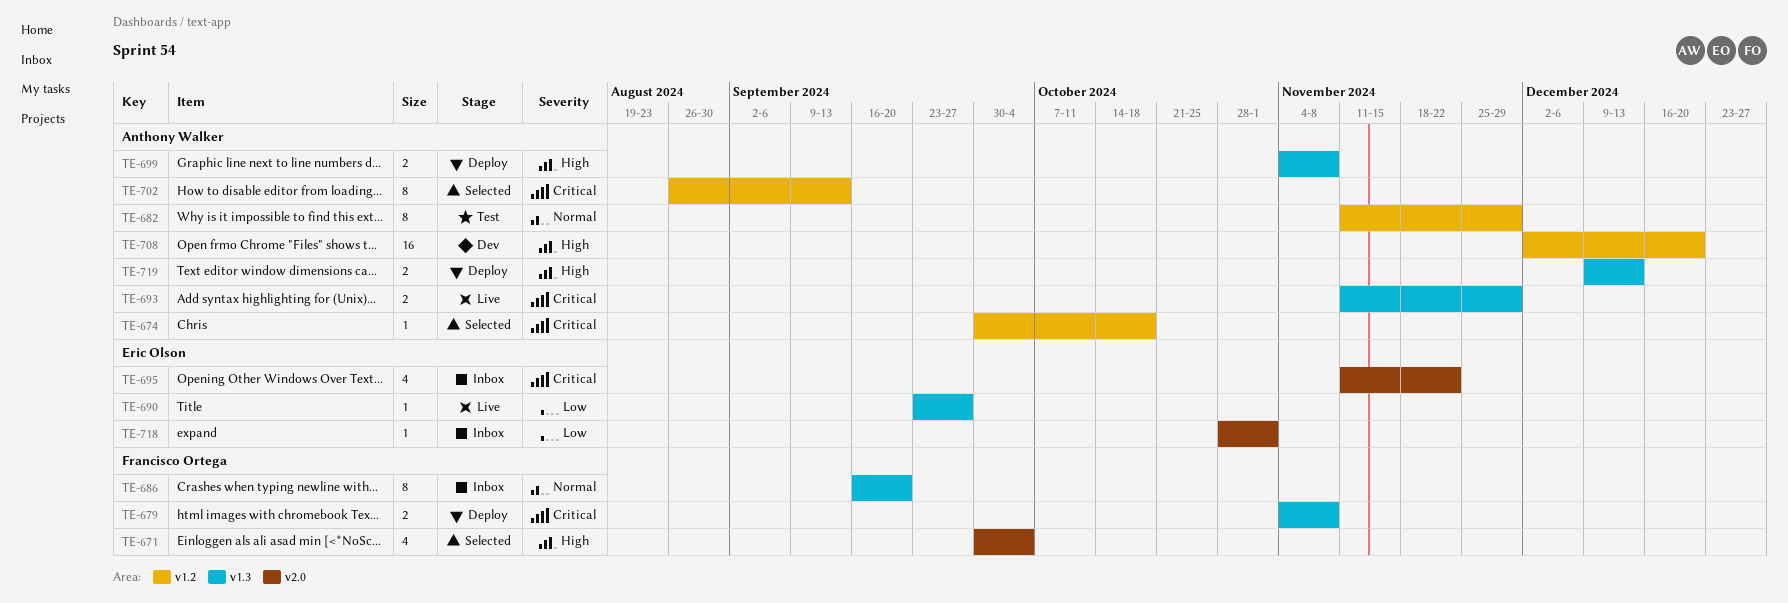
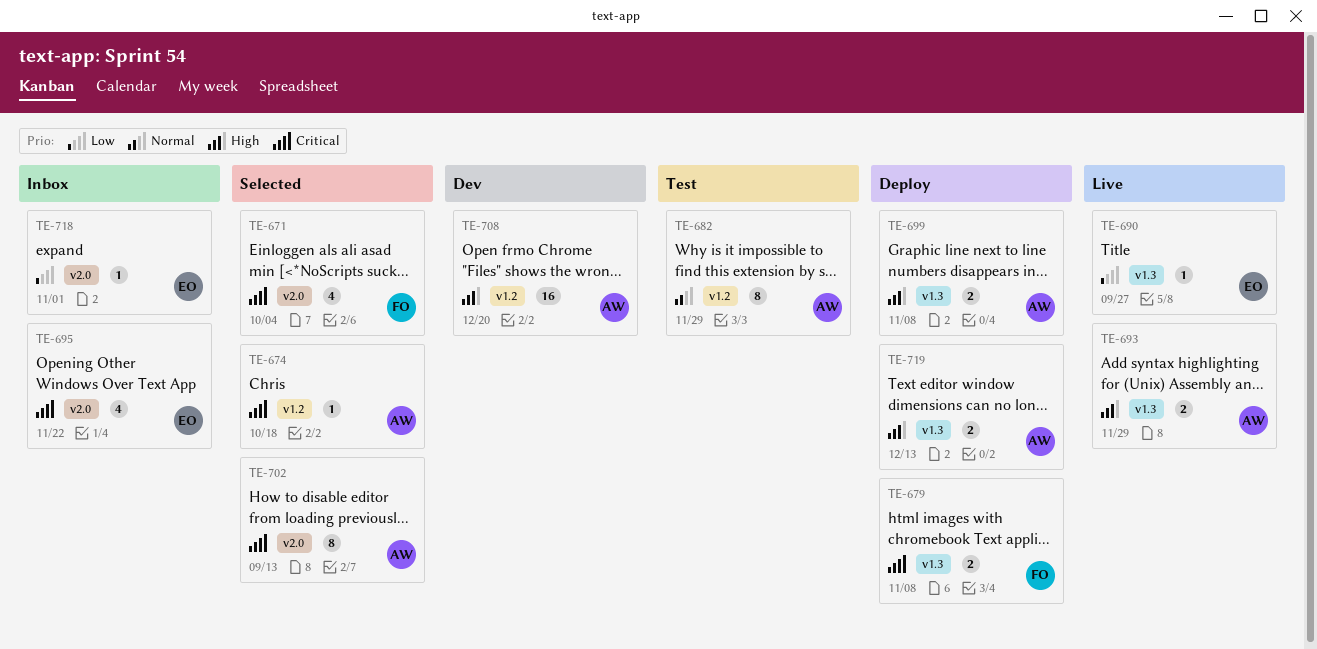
TE-671, priority: High -> Critical
TE-686: present -> none
TE-693, priority: Critical -> High
TE-702, label: v1.2 -> v2.0

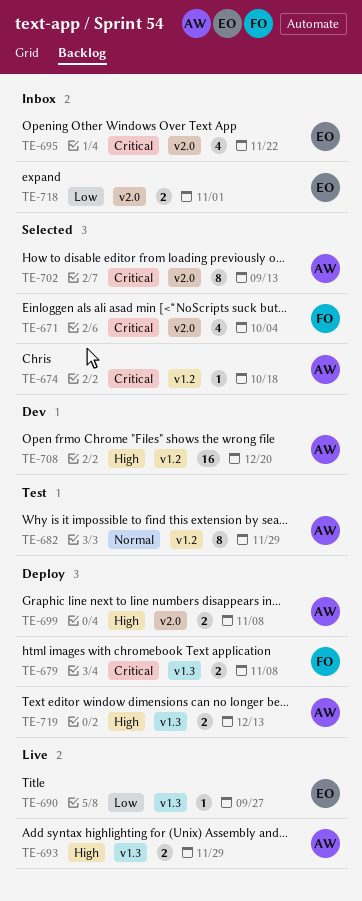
TE-699, label: v1.3 -> v2.0
TE-718, estimate: 1 -> 2

